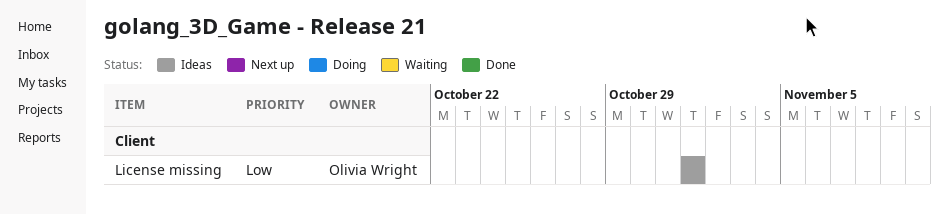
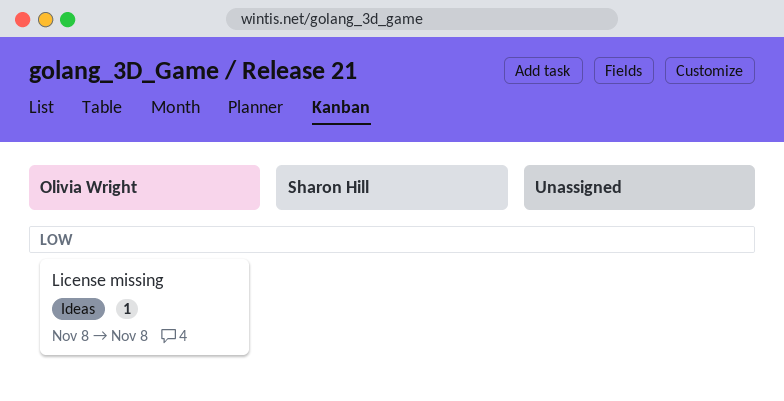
License missing, start: Nov 1 -> Nov 8
License missing, due: Nov 1 -> Nov 8

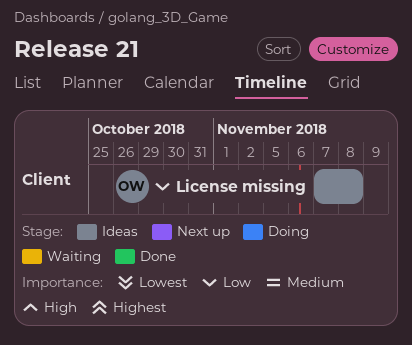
License missing, start: Nov 8 -> Nov 7

